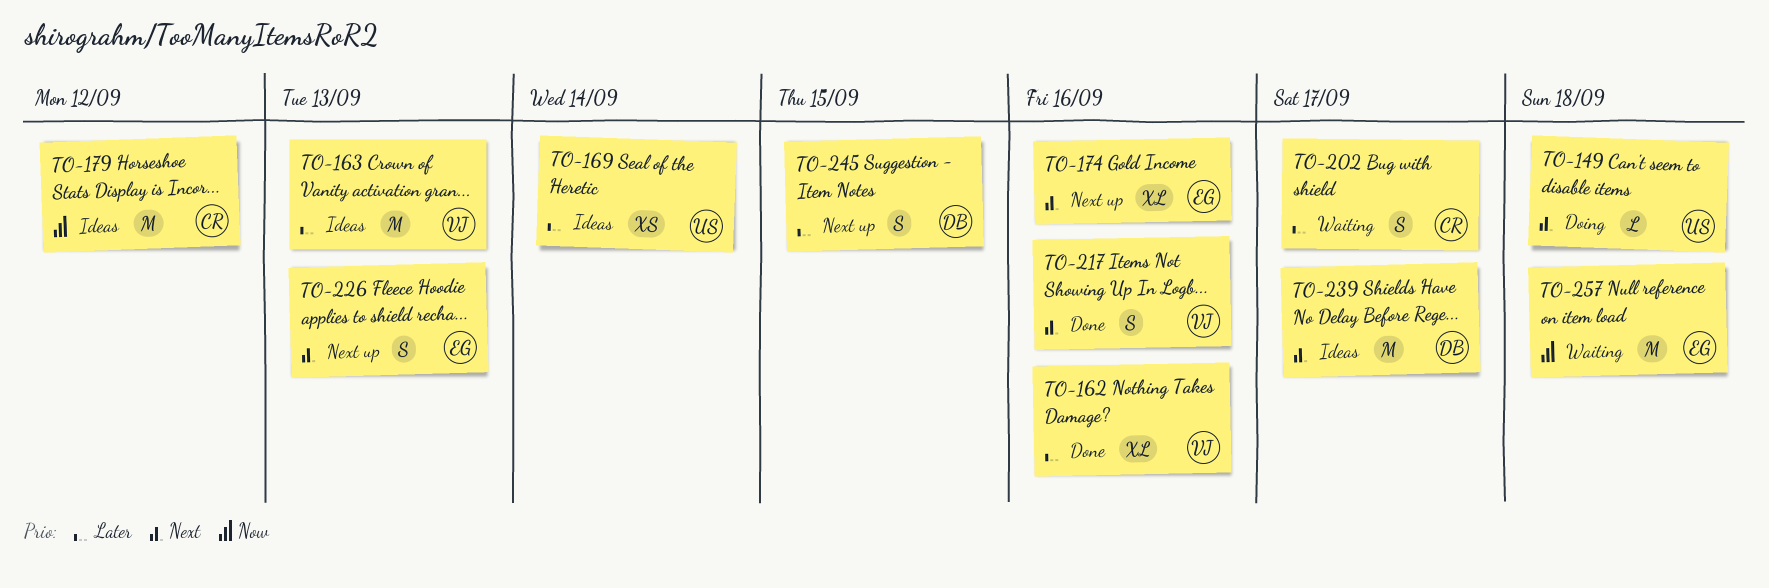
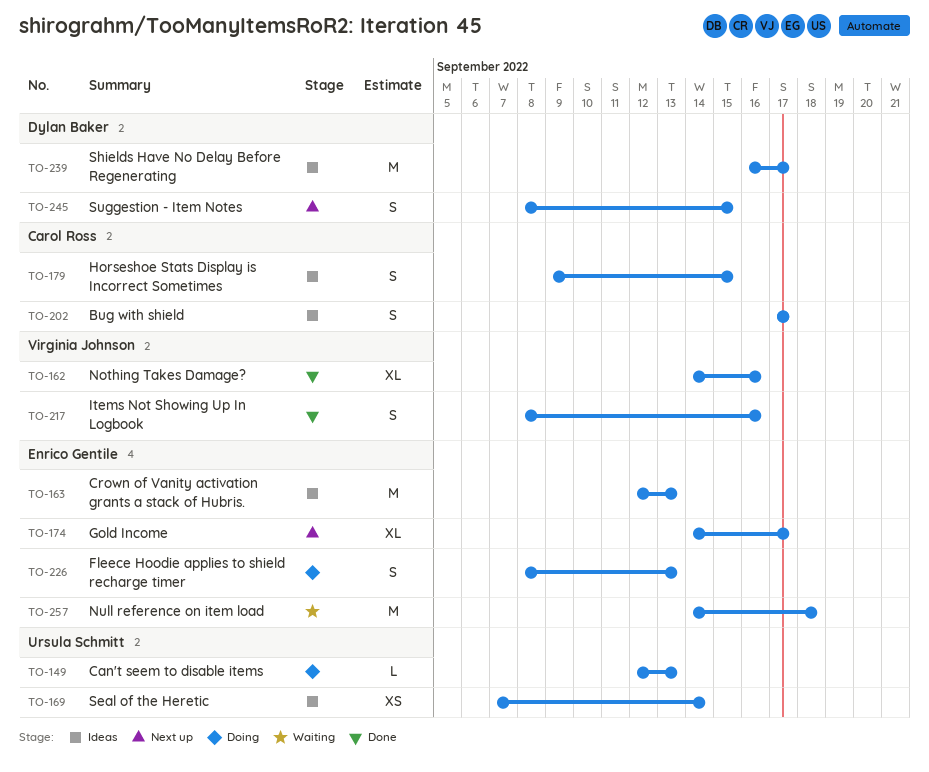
TO-149, due: Sep 18 -> Sep 13
TO-163, owner: Virginia Johnson -> Enrico Gentile
TO-174, due: Sep 16 -> Sep 17
TO-179, estimate: M -> S
TO-179, due: Sep 12 -> Sep 15
TO-202, status: Waiting -> Ideas
TO-226, status: Next up -> Doing

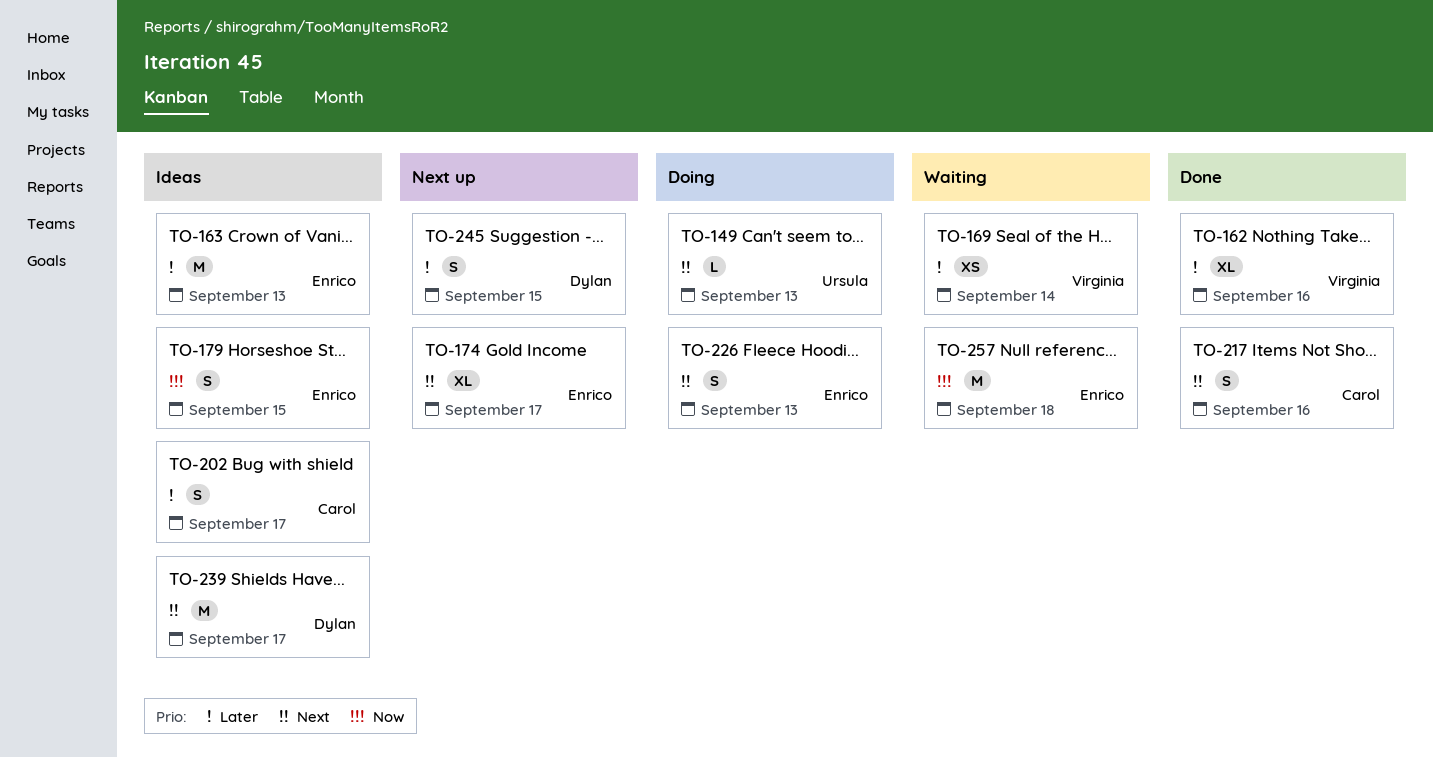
TO-169, status: Ideas -> Waiting
TO-169, owner: Ursula Schmitt -> Virginia Johnson
TO-179, owner: Carol Ross -> Enrico Gentile
TO-217, owner: Virginia Johnson -> Carol Ross

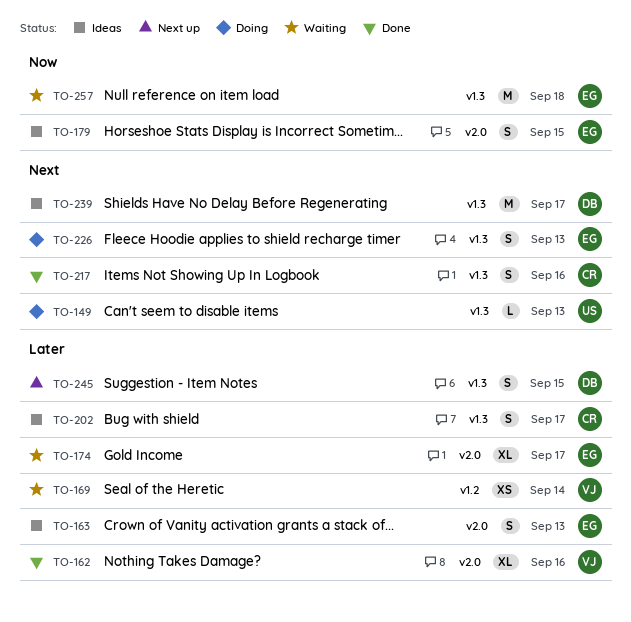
TO-163, estimate: M -> S
TO-174, status: Next up -> Waiting
TO-174, priority: Next -> Later

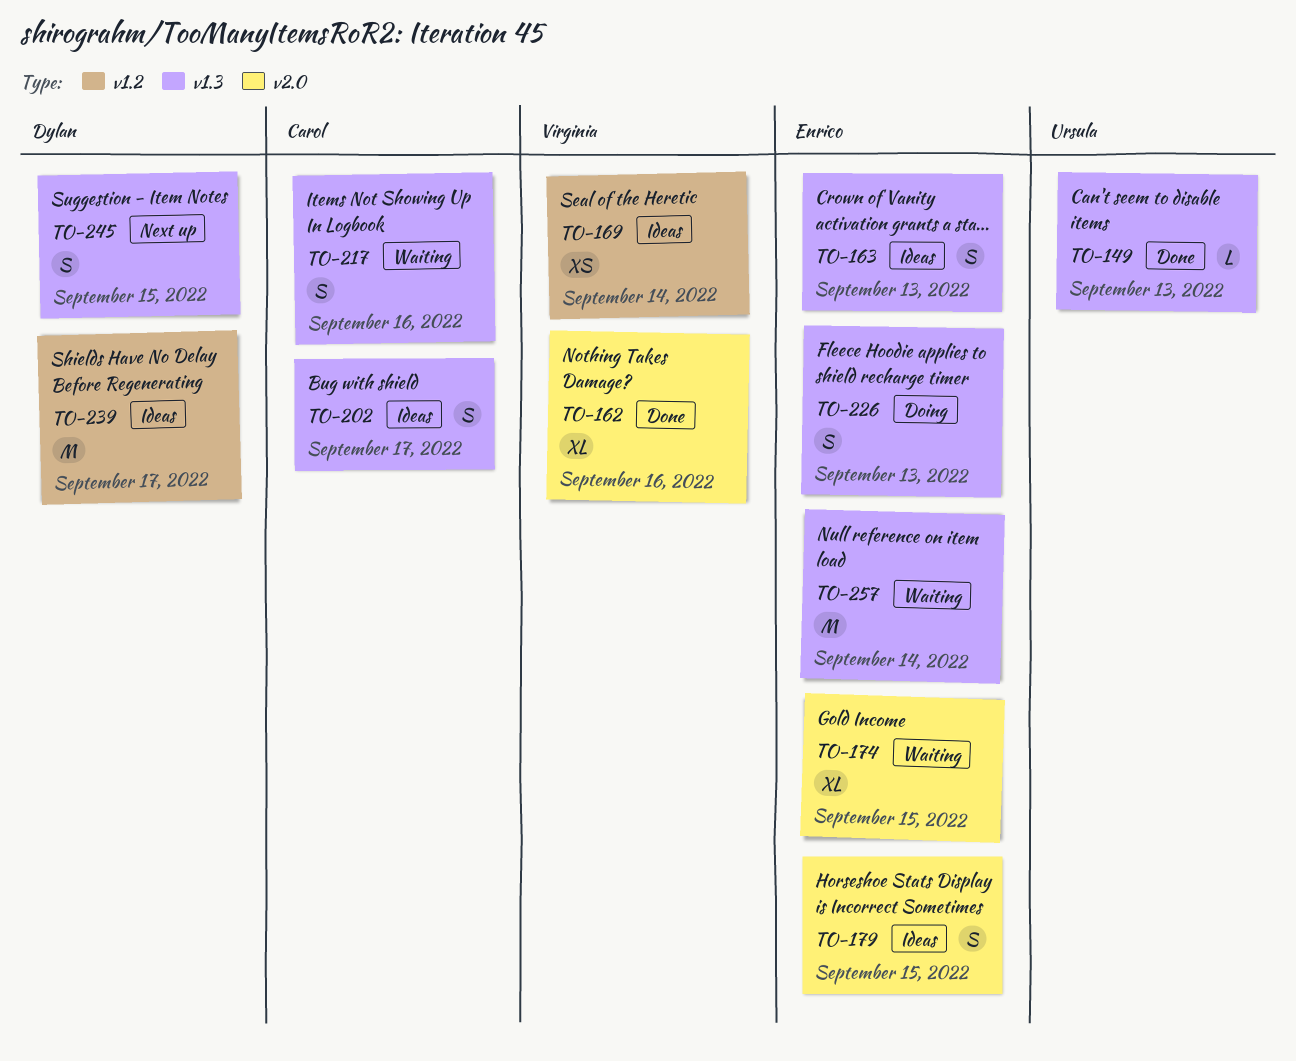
TO-149, status: Doing -> Done
TO-163, label: v2.0 -> v1.3
TO-169, status: Waiting -> Ideas
TO-174, due: Sep 17 -> Sep 15
TO-217, status: Done -> Waiting
TO-239, label: v1.3 -> v1.2
TO-257, due: Sep 18 -> Sep 14

